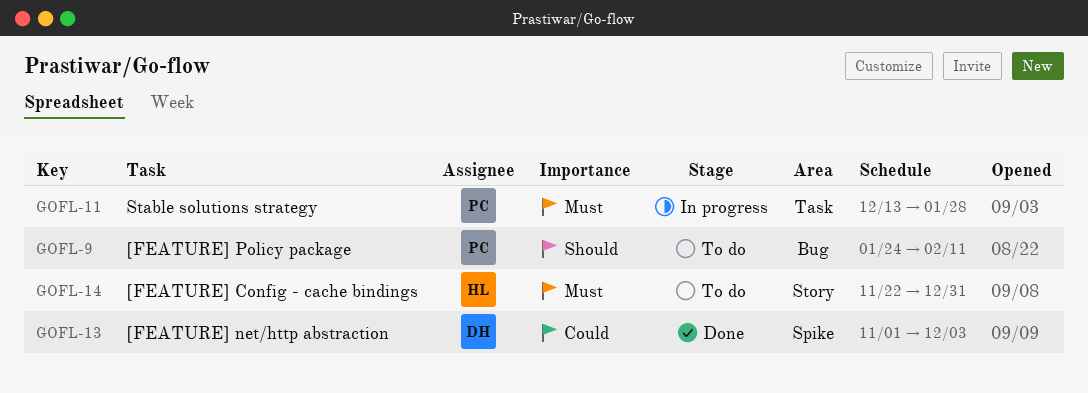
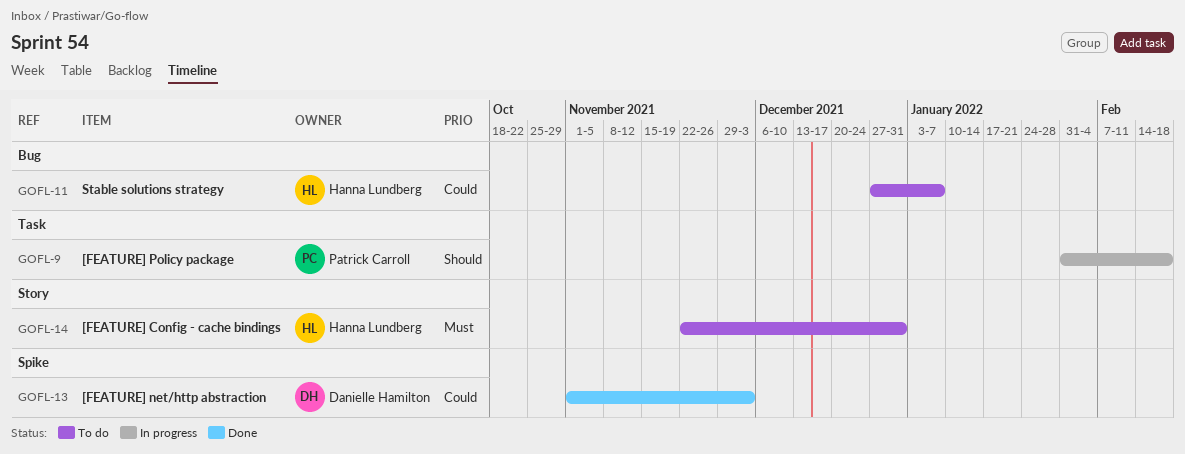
GOFL-9, status: To do -> In progress
GOFL-9, label: Bug -> Task
GOFL-9, start: Jan 24 -> Jan 31
GOFL-9, due: Feb 11 -> Feb 18
GOFL-11, status: In progress -> To do
GOFL-11, owner: Patrick Carroll -> Hanna Lundberg
GOFL-11, priority: Must -> Could
GOFL-11, label: Task -> Bug
GOFL-11, start: Dec 13 -> Dec 27
GOFL-11, due: Jan 28 -> Jan 7

